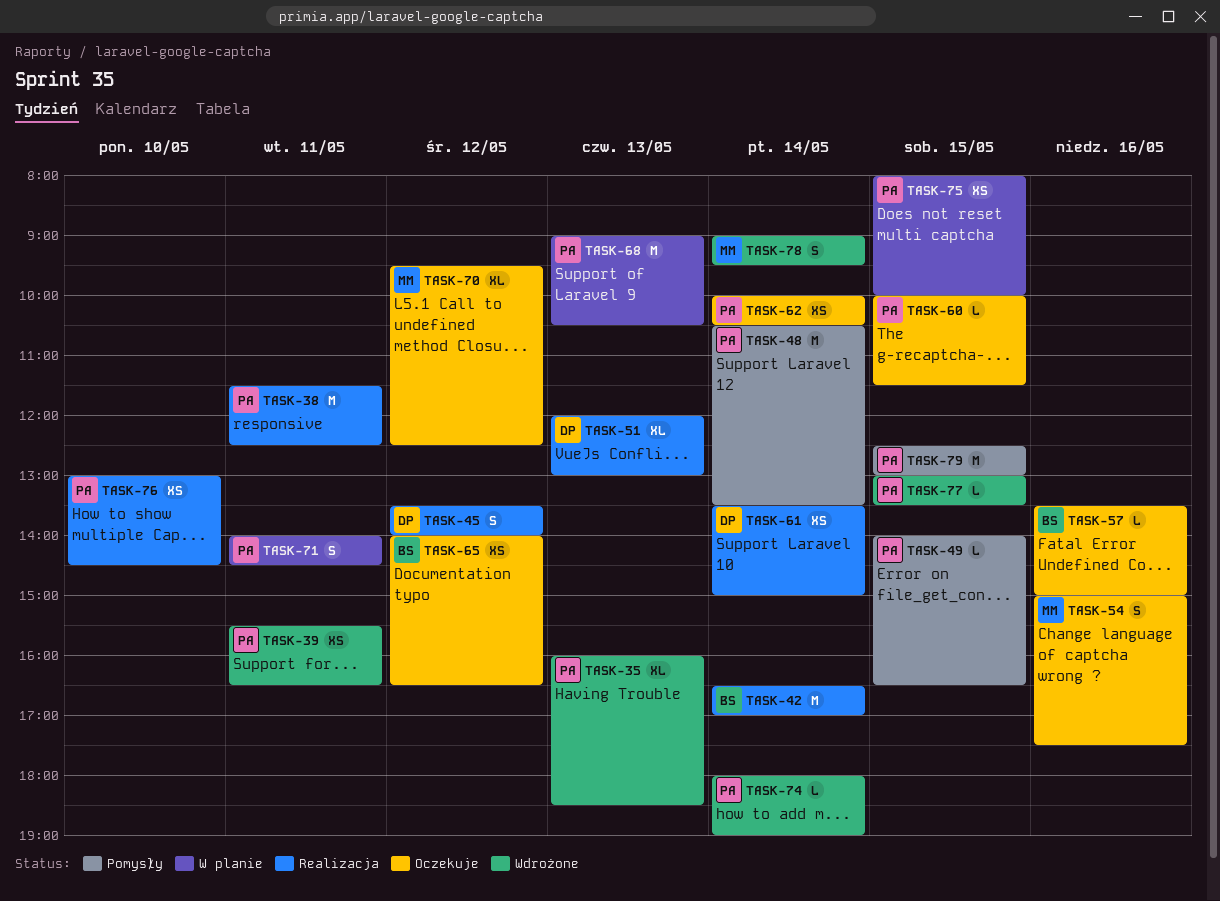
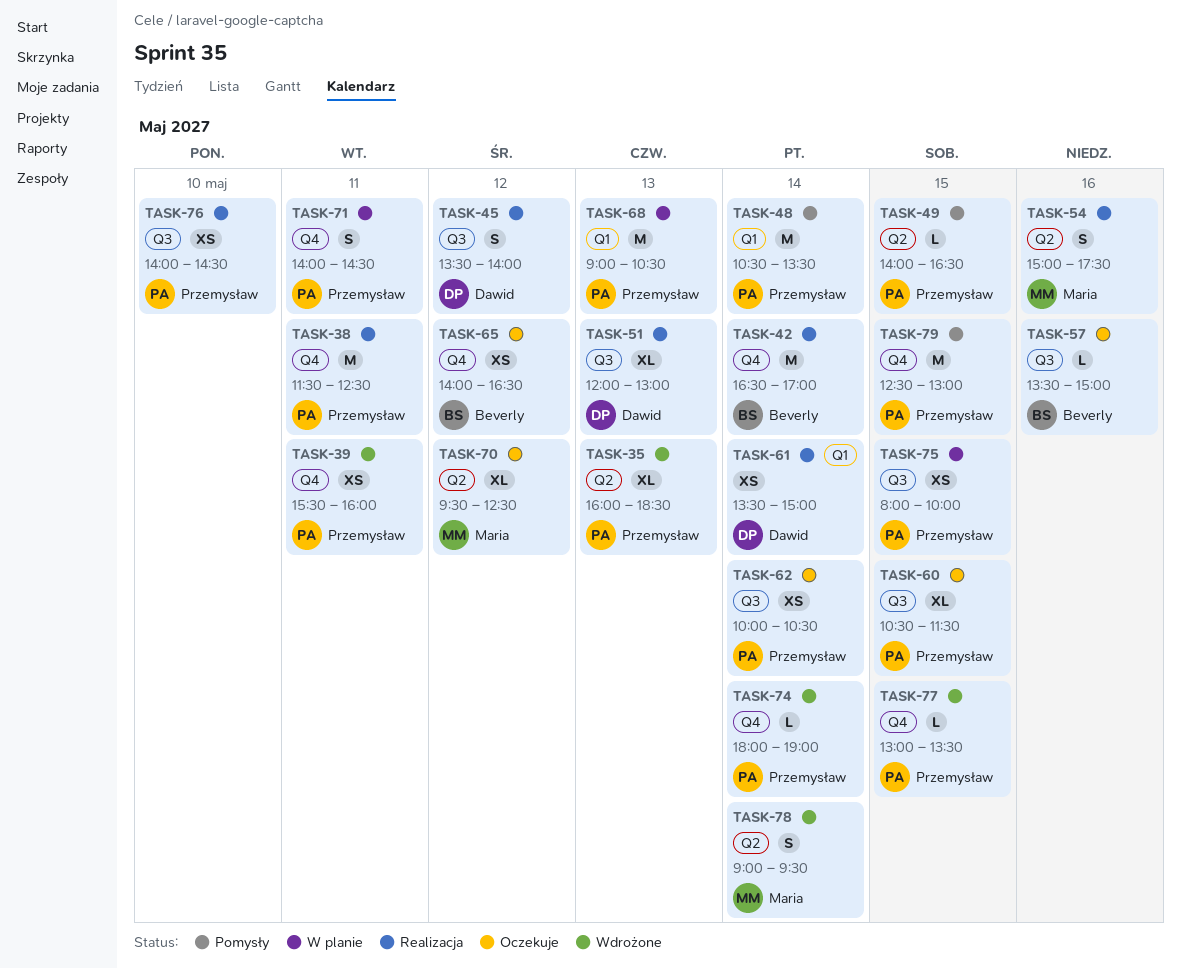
TASK-39, ends: 16:30 -> 16:00
TASK-54, status: Oczekuje -> Realizacja
TASK-60, estimate: L -> XL
TASK-60, begins: 10:00 -> 10:30
TASK-76, begins: 13:00 -> 14:00

